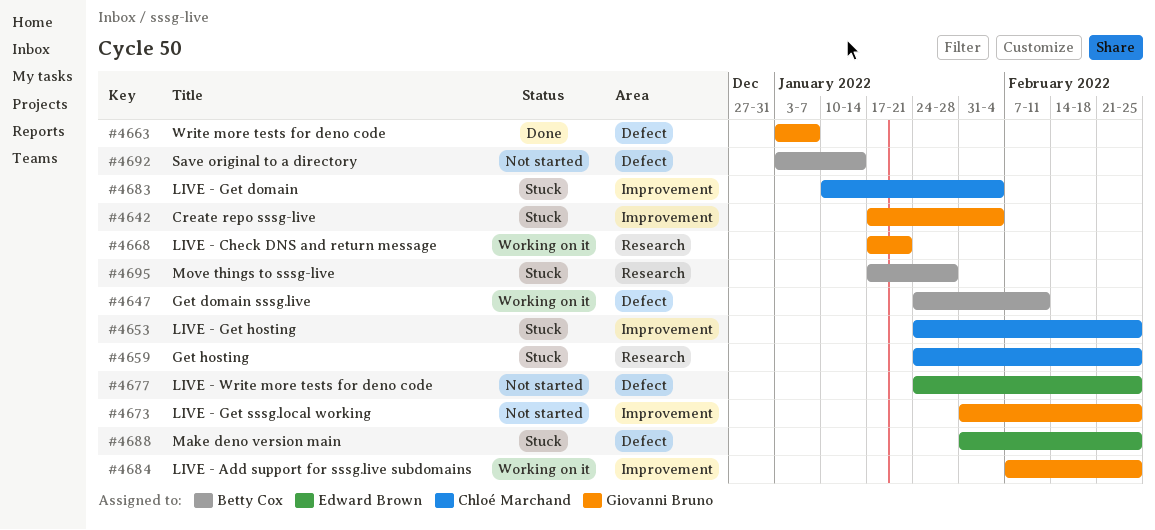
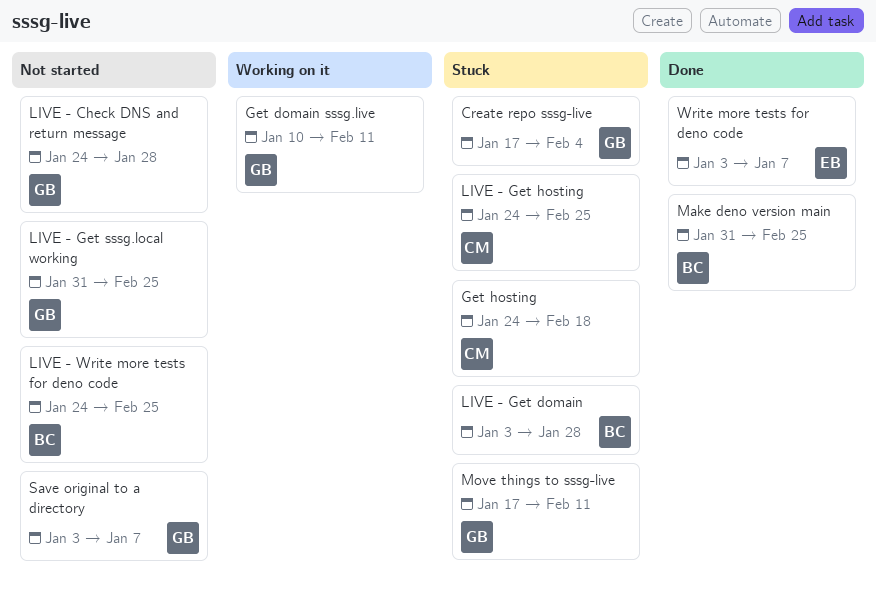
Get domain sssg.live, owner: Betty Cox -> Giovanni Bruno
Get domain sssg.live, start: Jan 24 -> Jan 10
Get hosting, due: Feb 25 -> Feb 18
LIVE - Add support for sssg.live subdomains: present -> none
LIVE - Check DNS and return message, status: Working on it -> Not started
LIVE - Check DNS and return message, start: Jan 17 -> Jan 24
LIVE - Check DNS and return message, due: Jan 21 -> Jan 28
LIVE - Get domain, owner: Chloé Marchand -> Betty Cox
LIVE - Get domain, start: Jan 10 -> Jan 3
LIVE - Get domain, due: Feb 4 -> Jan 28
LIVE - Write more tests for deno code, owner: Edward Brown -> Betty Cox
Make deno version main, status: Stuck -> Done
Make deno version main, owner: Edward Brown -> Betty Cox
Move things to sssg-live, owner: Betty Cox -> Giovanni Bruno
Move things to sssg-live, due: Jan 28 -> Feb 11
Save original to a directory, owner: Betty Cox -> Giovanni Bruno
Save original to a directory, due: Jan 14 -> Jan 7
Write more tests for deno code, owner: Giovanni Bruno -> Edward Brown

